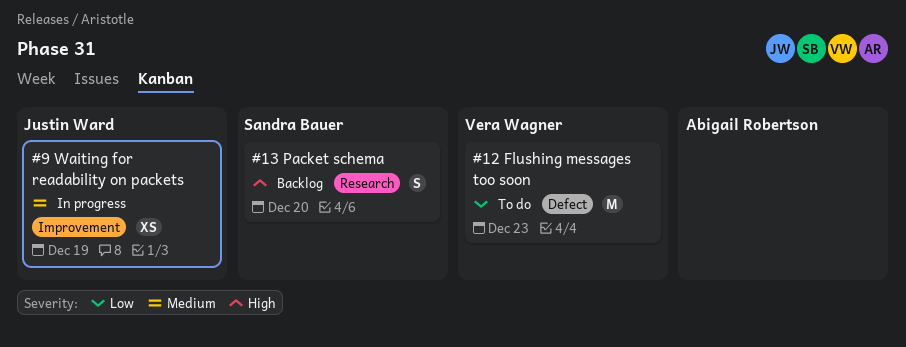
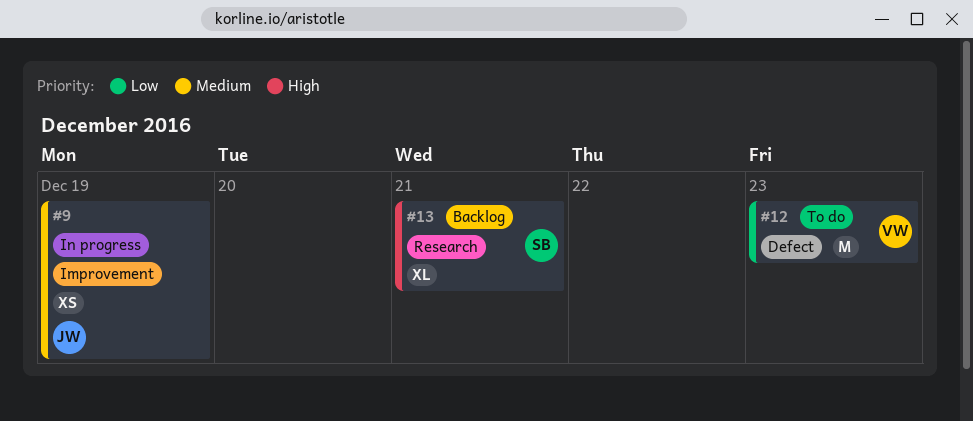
#13, estimate: S -> XL
#13, due: Dec 20 -> Dec 21

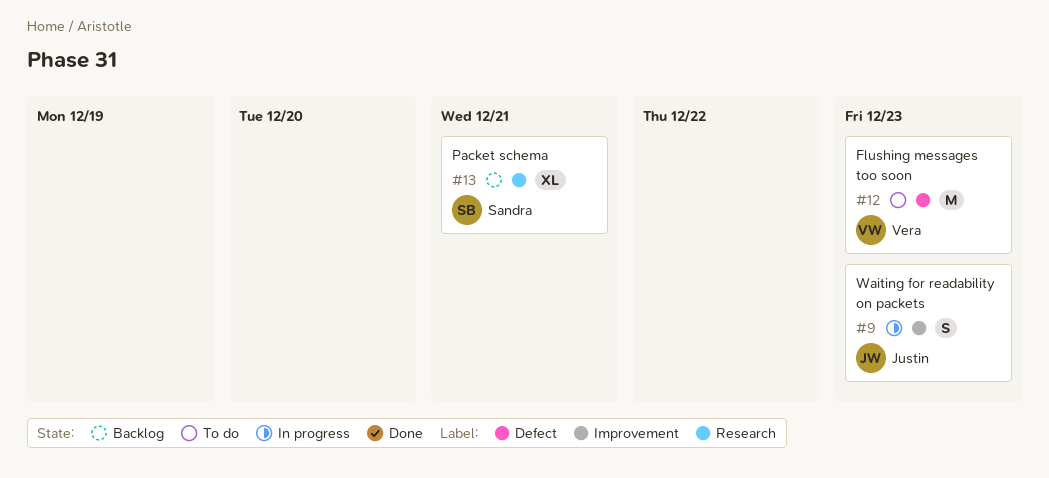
#9, estimate: XS -> S
#9, due: Dec 19 -> Dec 23

